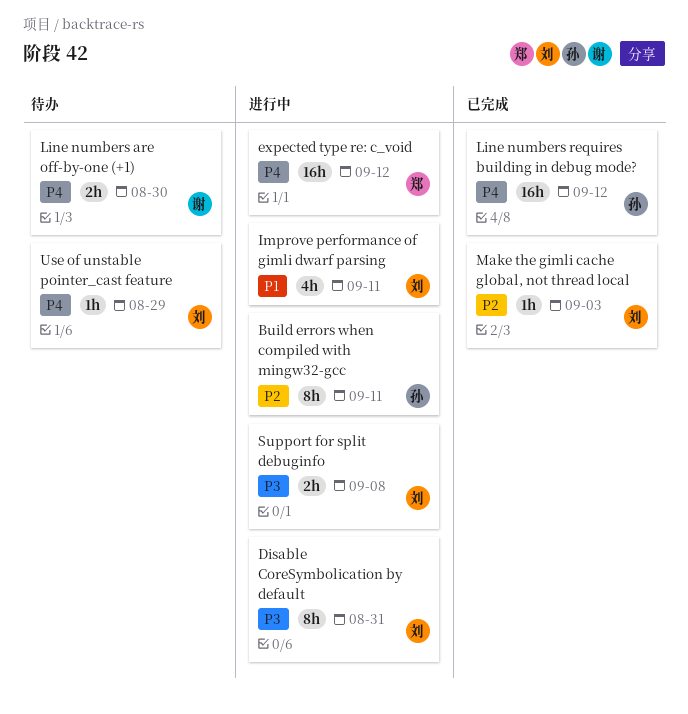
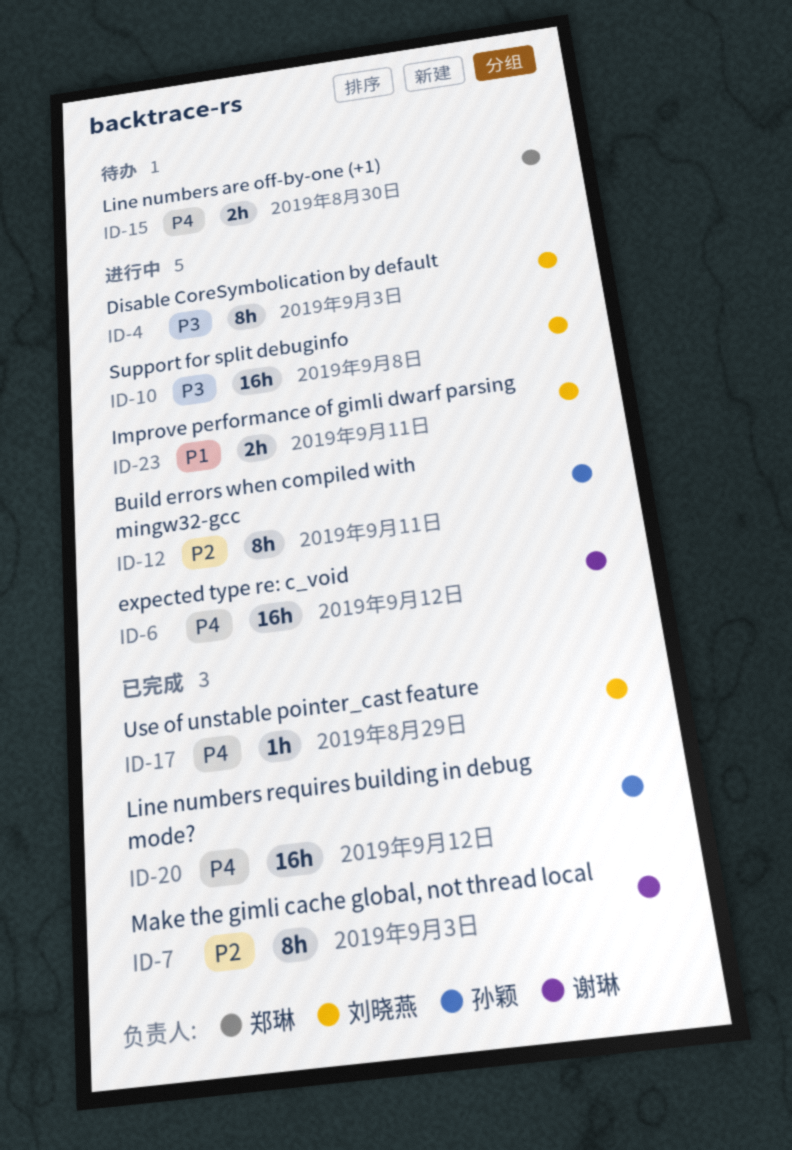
Disable CoreSymbolication by default, due: Aug 31 -> Sep 3
expected type re: c_void, owner: 郑琳 -> 谢琳
Improve performance of gimli dwarf parsing, estimate: 4h -> 2h
Line numbers are off-by-one (+1), owner: 谢琳 -> 郑琳
Make the gimli cache global, not thread local, owner: 刘晓燕 -> 谢琳
Make the gimli cache global, not thread local, estimate: 1h -> 8h
Support for split debuginfo, estimate: 2h -> 16h
Use of unstable pointer_cast feature, status: 待办 -> 已完成

